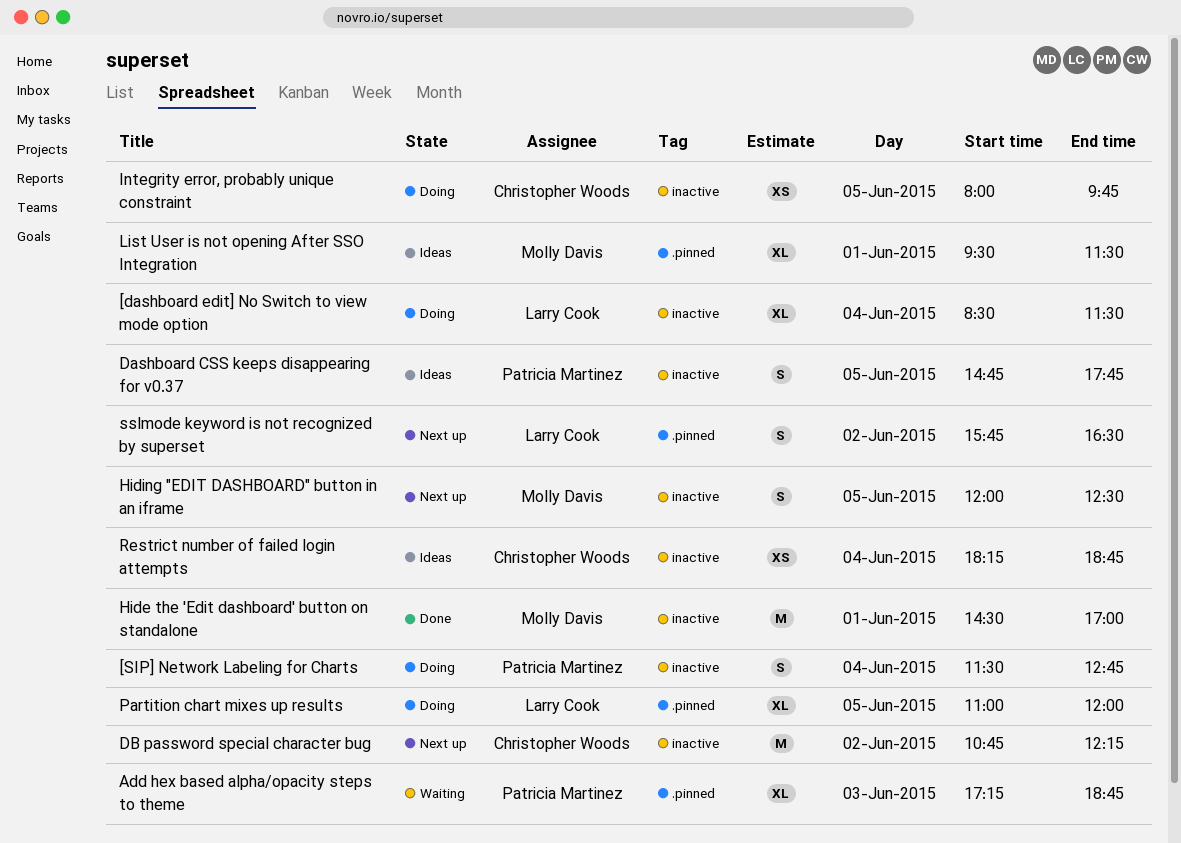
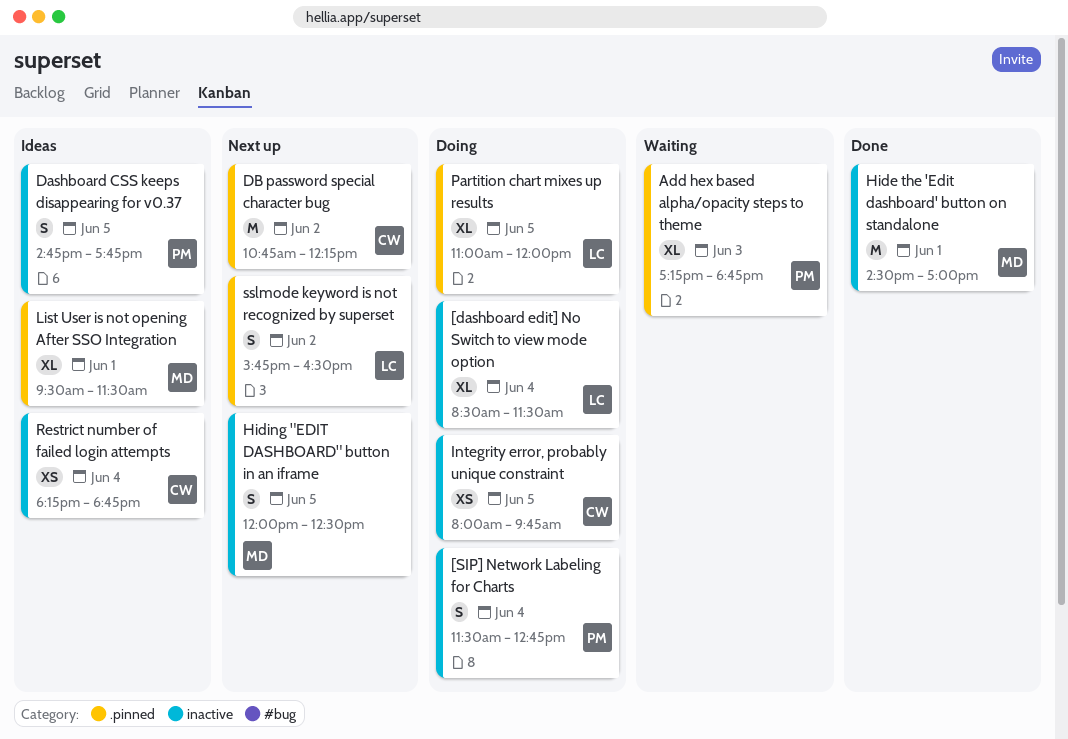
DB password special character bug, label: inactive -> .pinned

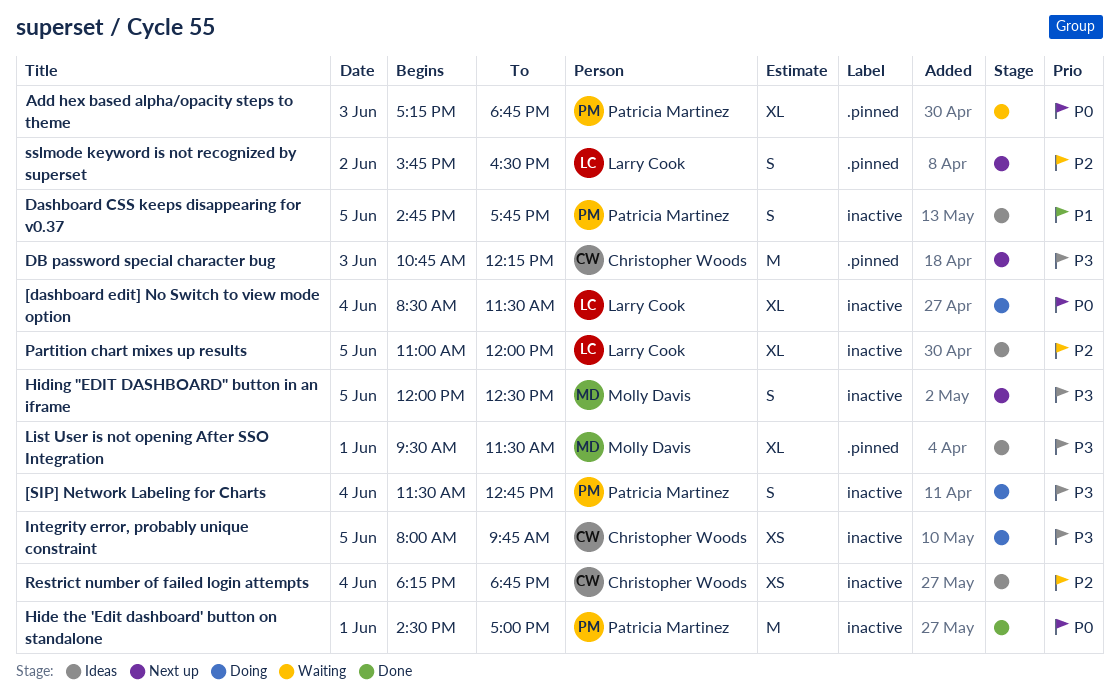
DB password special character bug, day: Jun 2 -> Jun 3
Hide the 'Edit dashboard' button on standalone, owner: Molly Davis -> Patricia Martinez
Partition chart mixes up results, status: Doing -> Ideas
Partition chart mixes up results, label: .pinned -> inactive

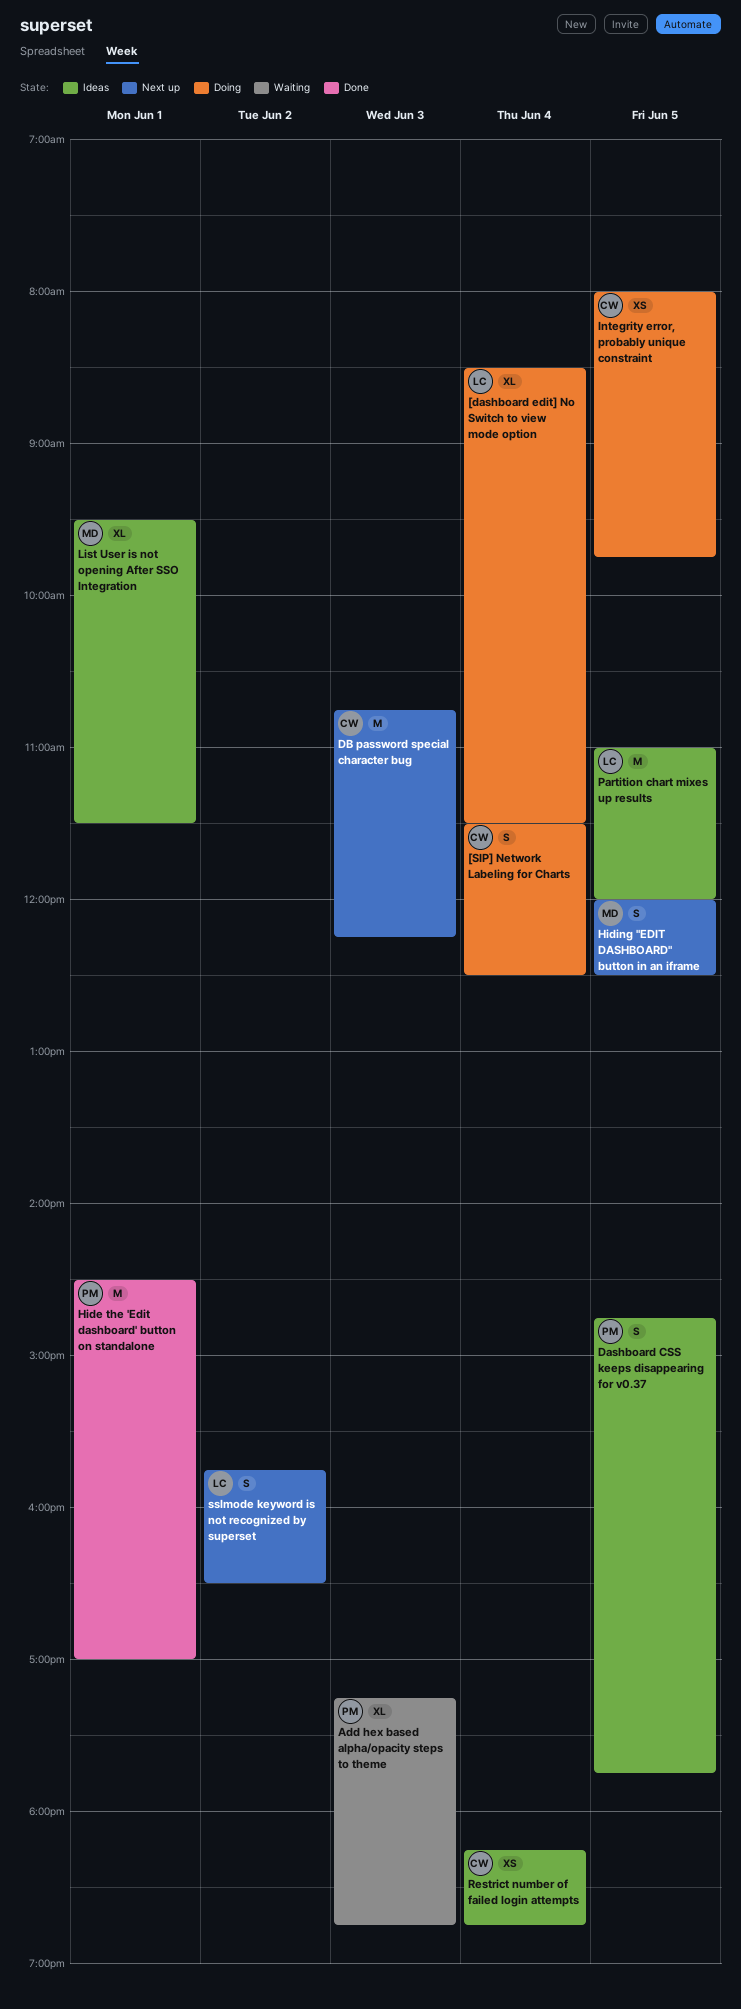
[SIP] Network Labeling for Charts, owner: Patricia Martinez -> Christopher Woods
[SIP] Network Labeling for Charts, ends: 12:45 -> 12:30
Partition chart mixes up results, estimate: XL -> M

